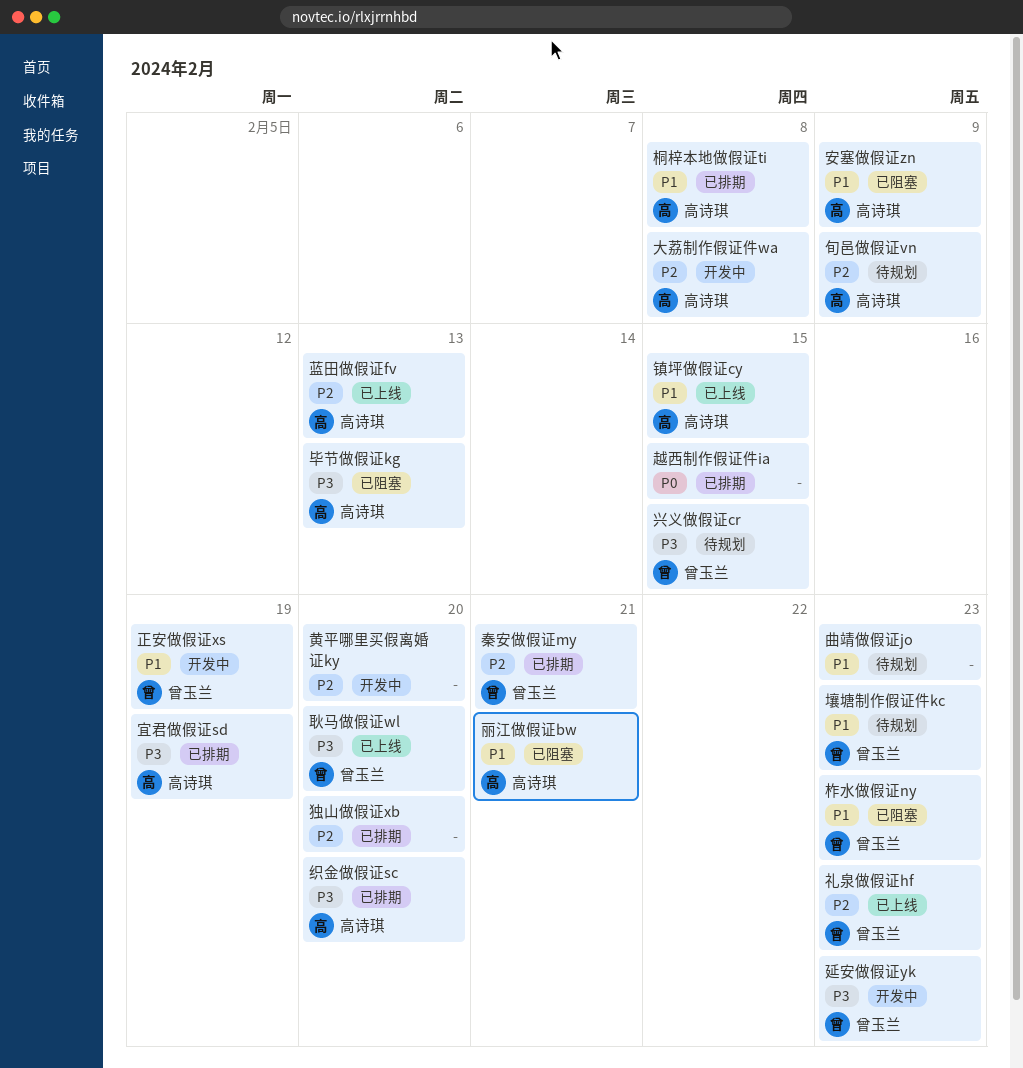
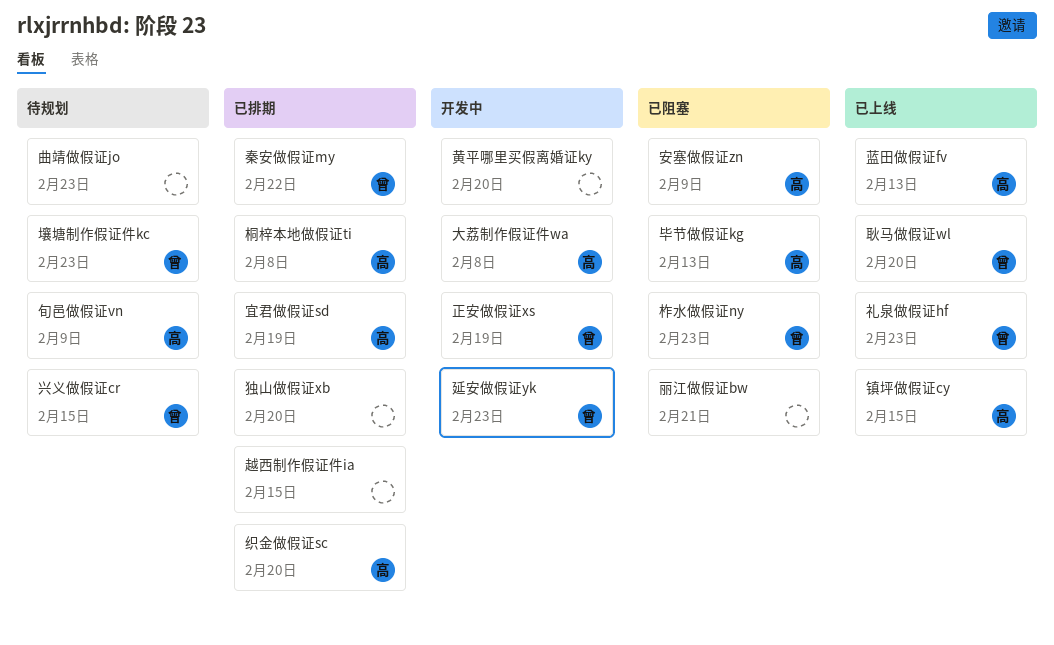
丽江做假证bw, owner: 高诗琪 -> none
秦安做假证my, due: Feb 21 -> Feb 22

